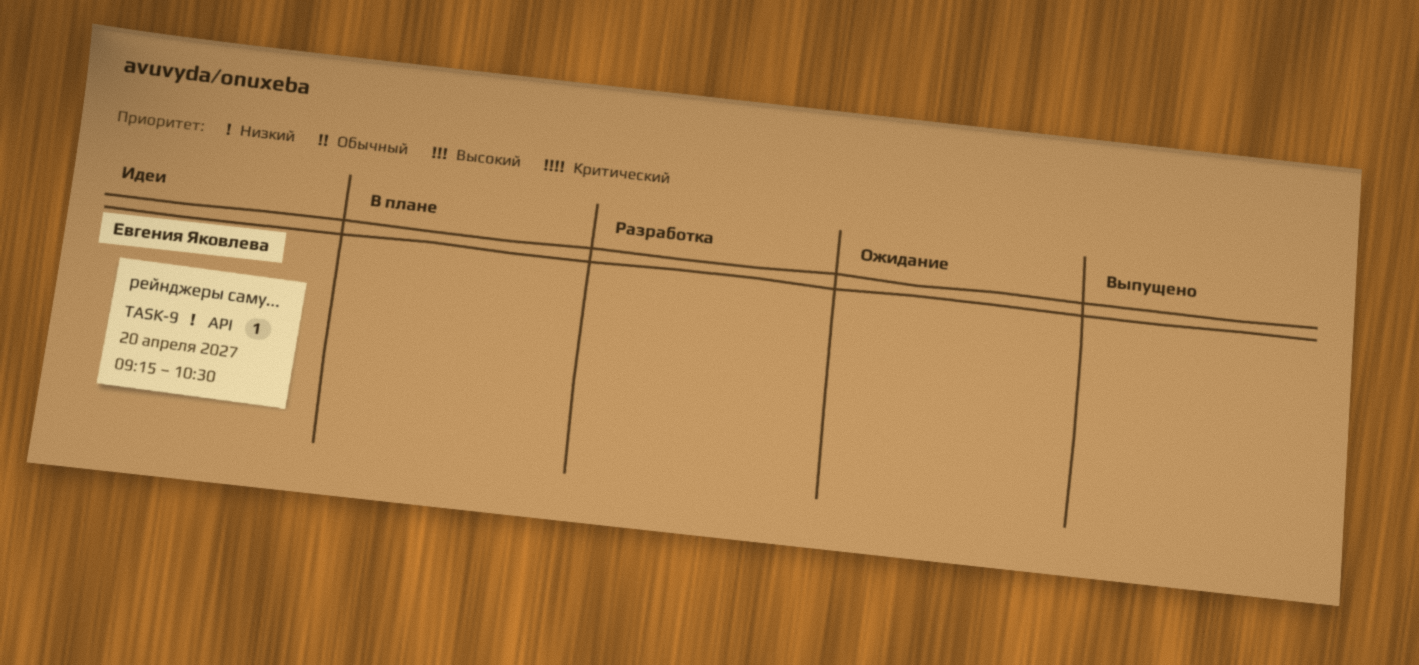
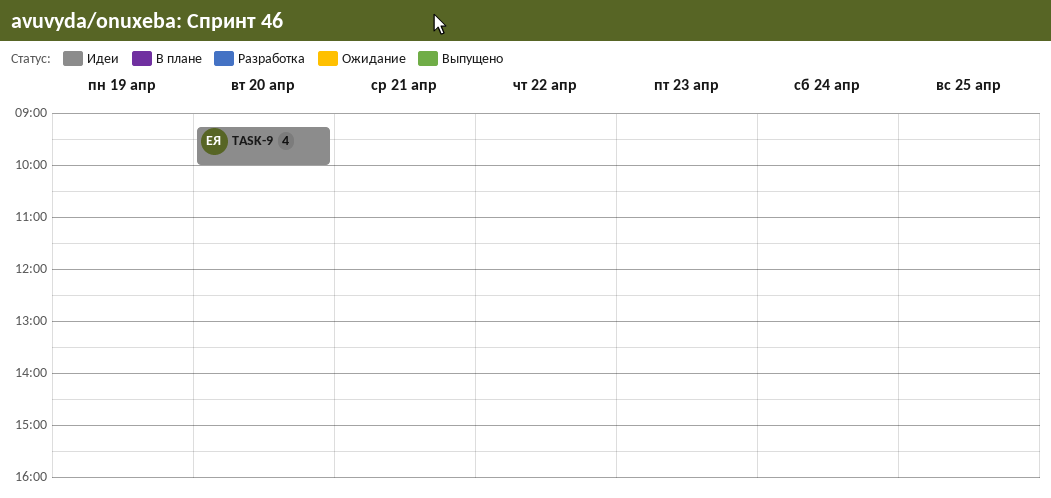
TASK-9, estimate: 1 -> 4
TASK-9, ends: 10:30 -> 10:00

